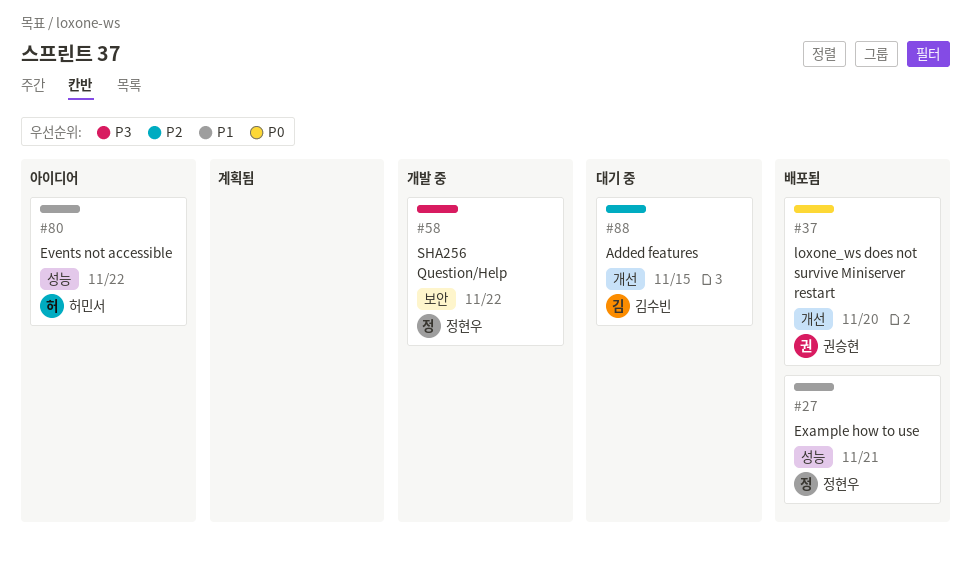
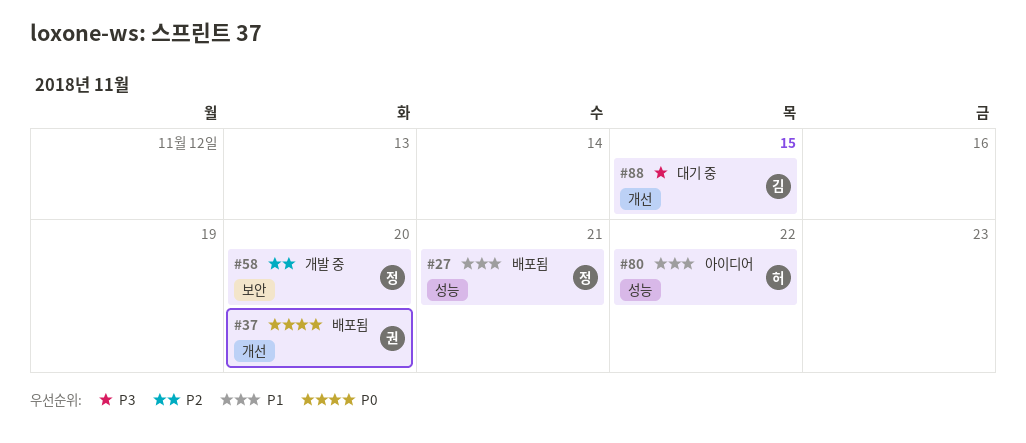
#58, priority: P3 -> P2
#58, due: Nov 22 -> Nov 20
#88, priority: P2 -> P3

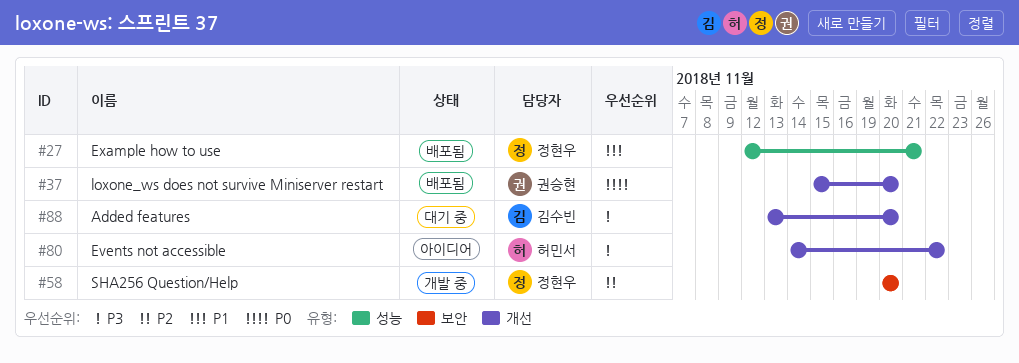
#80, priority: P1 -> P3
#80, label: 성능 -> 개선
#88, due: Nov 15 -> Nov 20

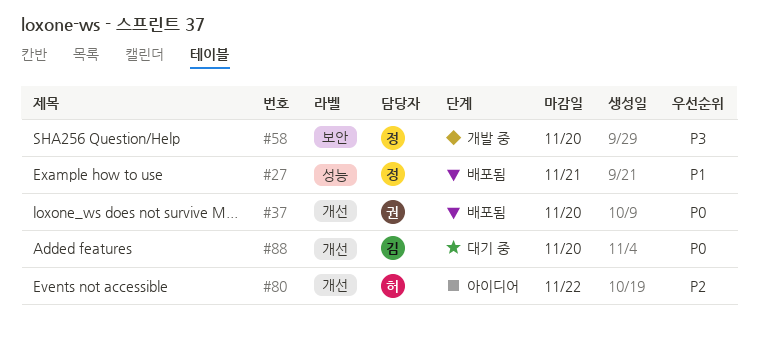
#58, priority: P2 -> P3
#80, priority: P3 -> P2
#88, priority: P3 -> P0

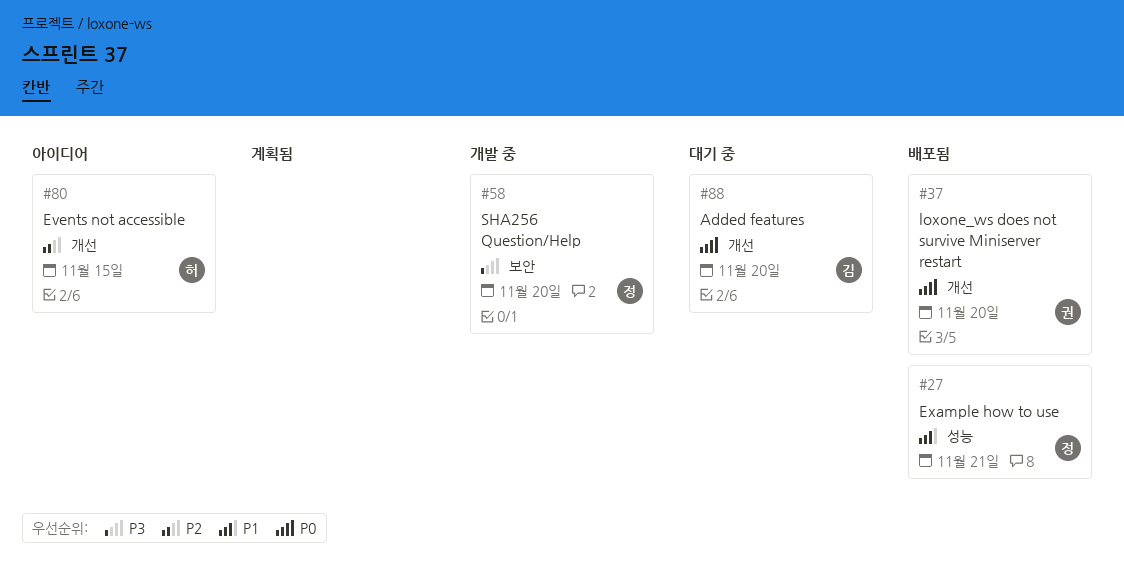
#80, due: Nov 22 -> Nov 15

